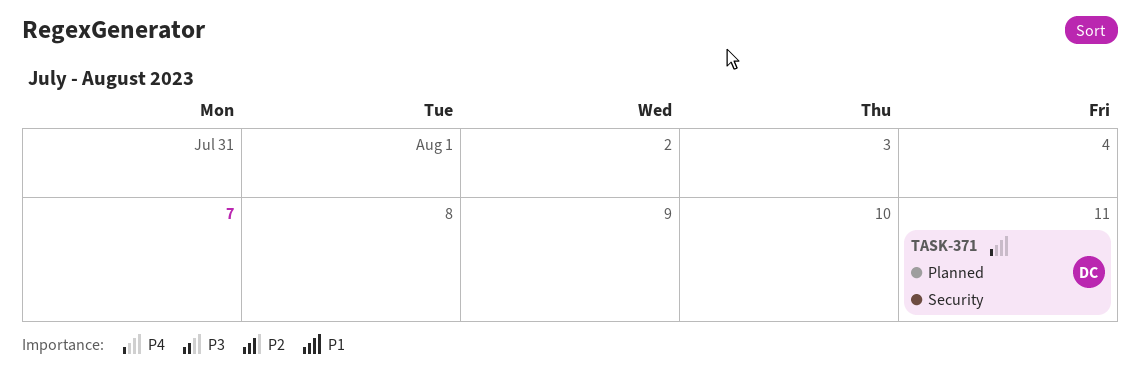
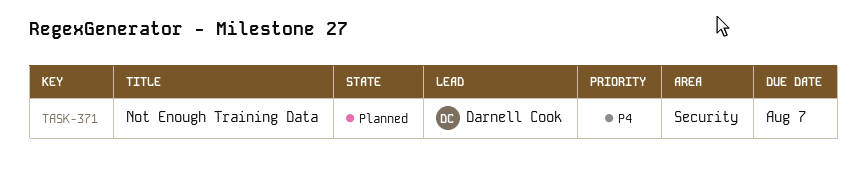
TASK-371, due: Aug 11 -> Aug 7

